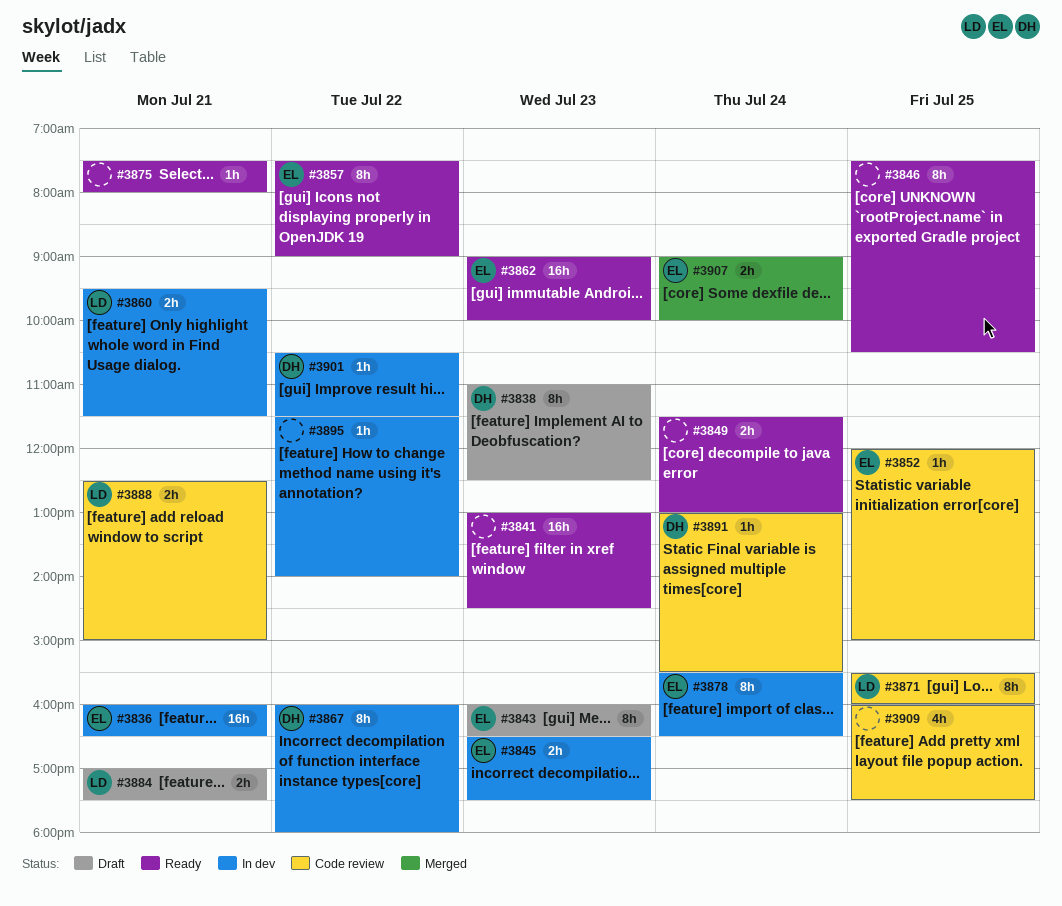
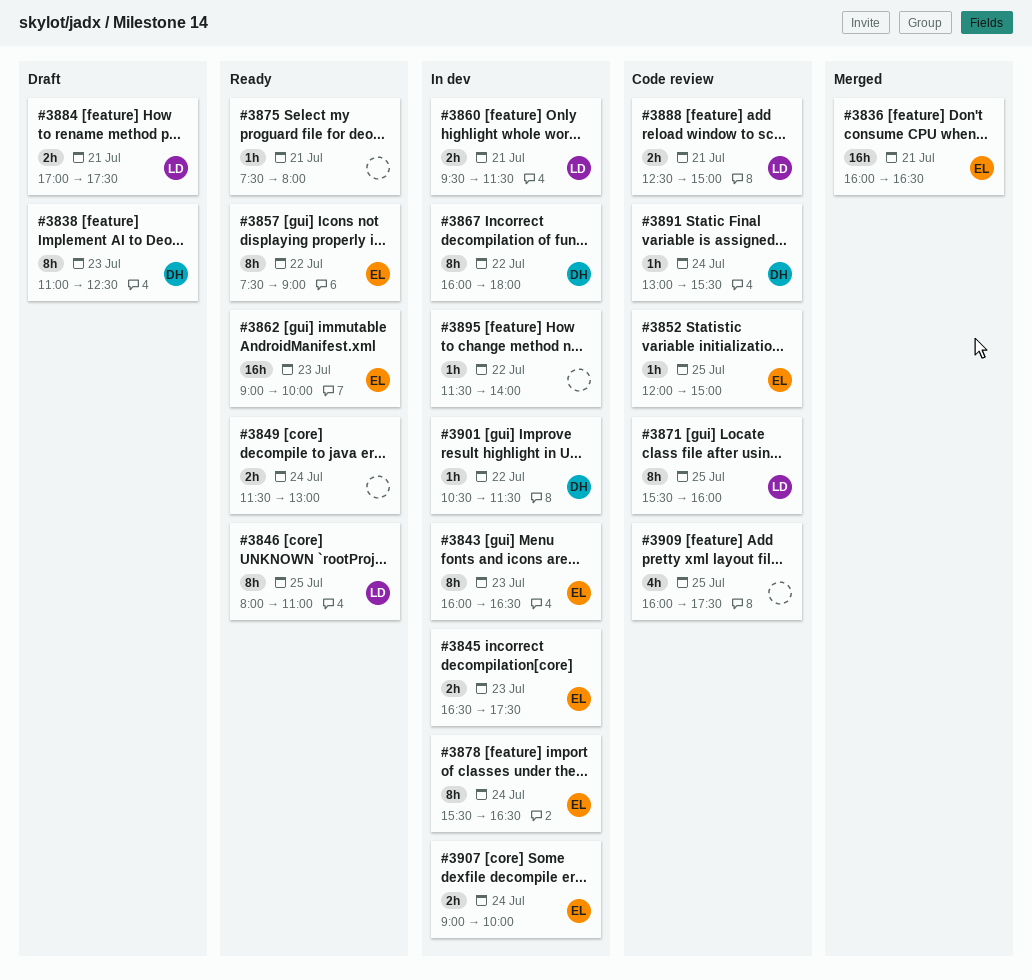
#3836, status: In dev -> Merged
#3841: present -> none
#3843, status: Draft -> In dev
#3846, owner: none -> LD
#3846, begins: 07:30 -> 08:00
#3846, ends: 10:30 -> 11:00
#3907, status: Merged -> In dev

